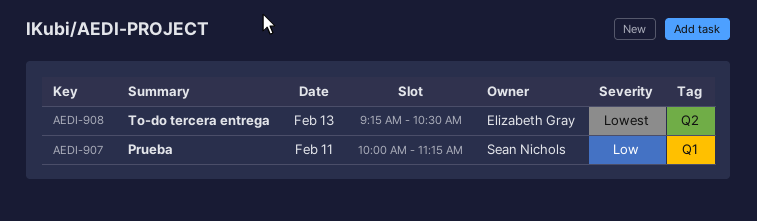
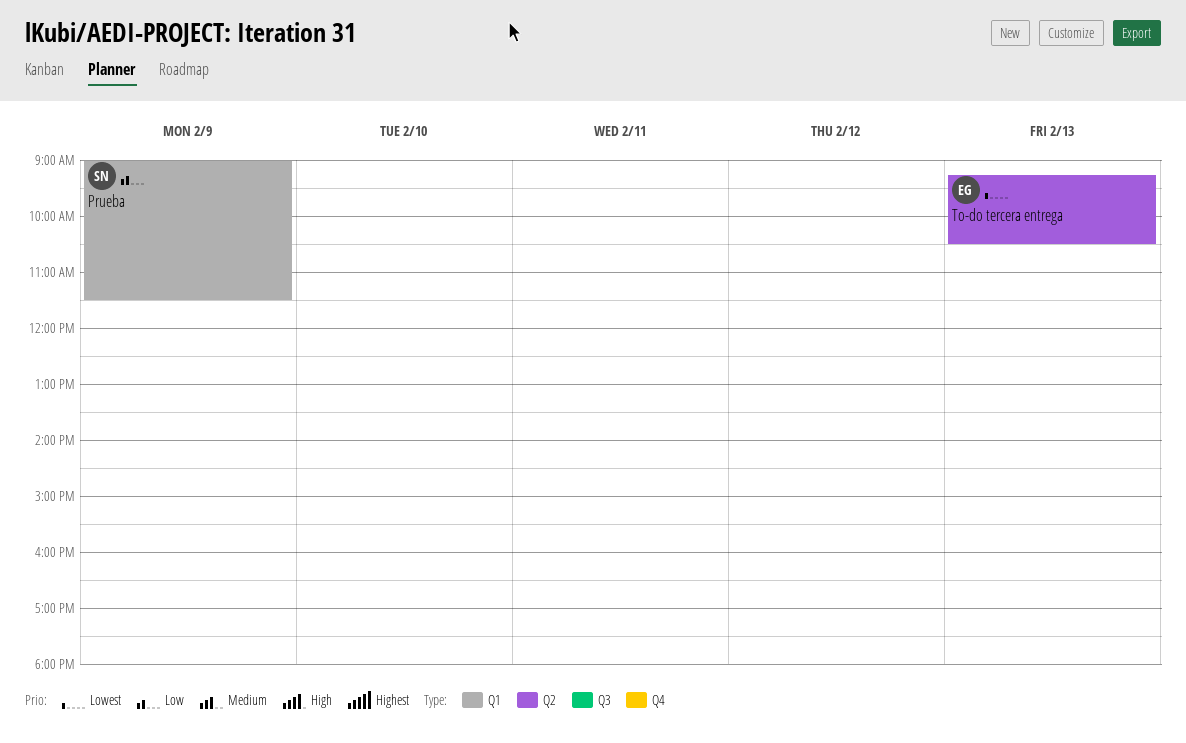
Prueba, day: Feb 11 -> Feb 9
Prueba, begins: 10:00 -> 09:00
Prueba, ends: 11:15 -> 11:30

